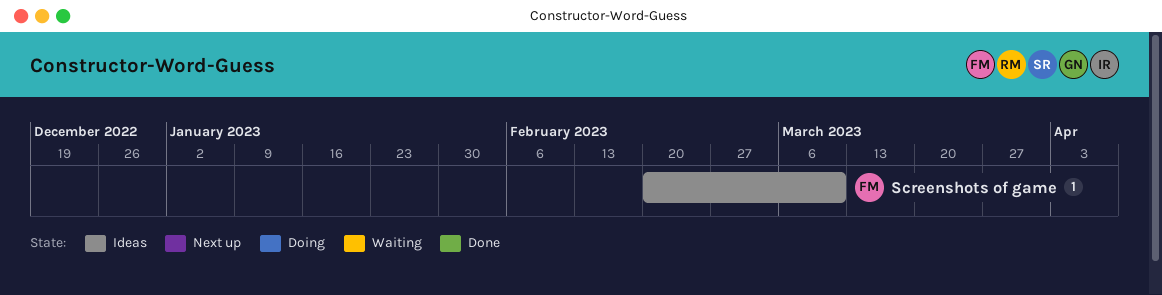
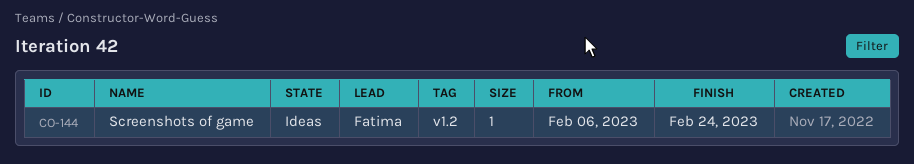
Screenshots of game, start: Feb 20 -> Feb 6
Screenshots of game, due: Mar 10 -> Feb 24

